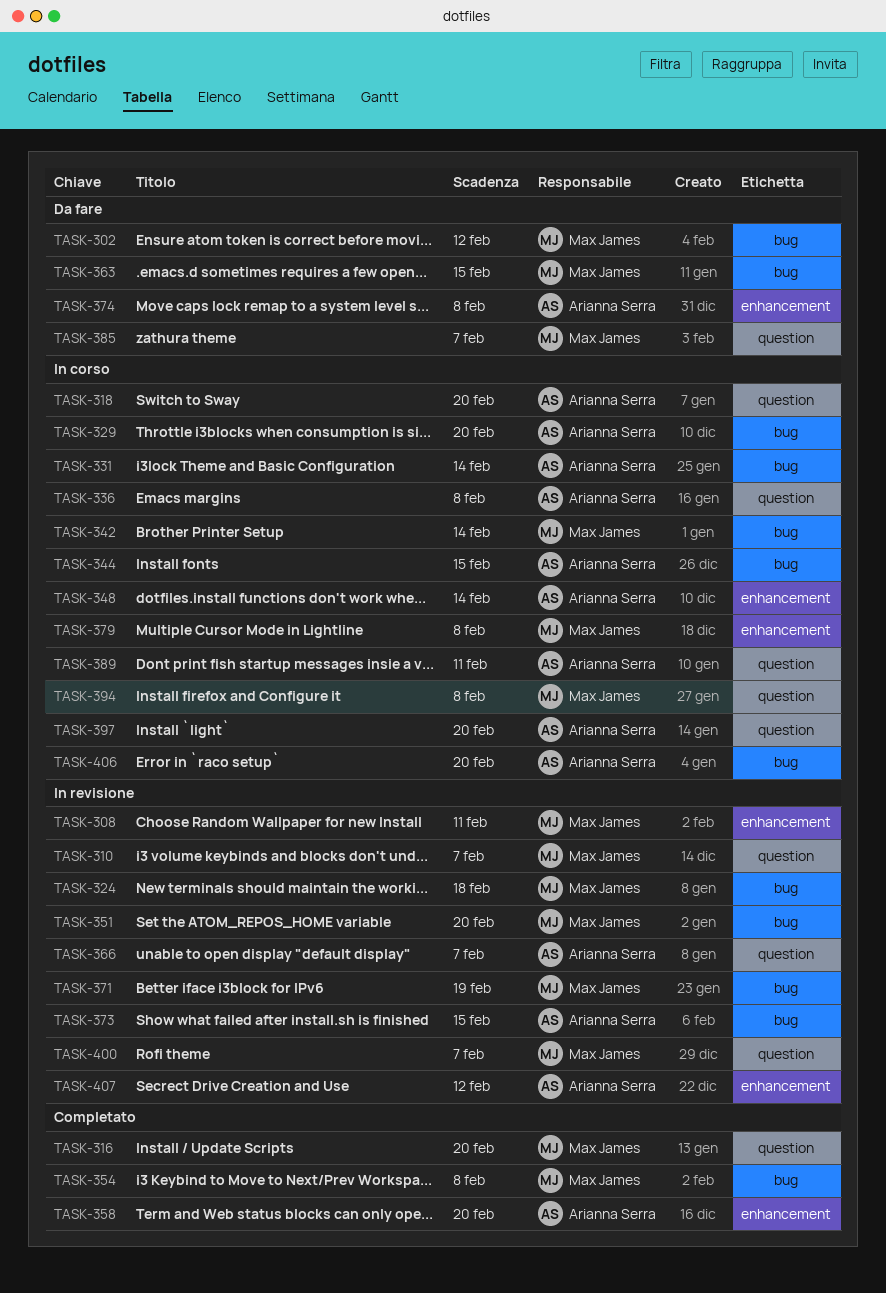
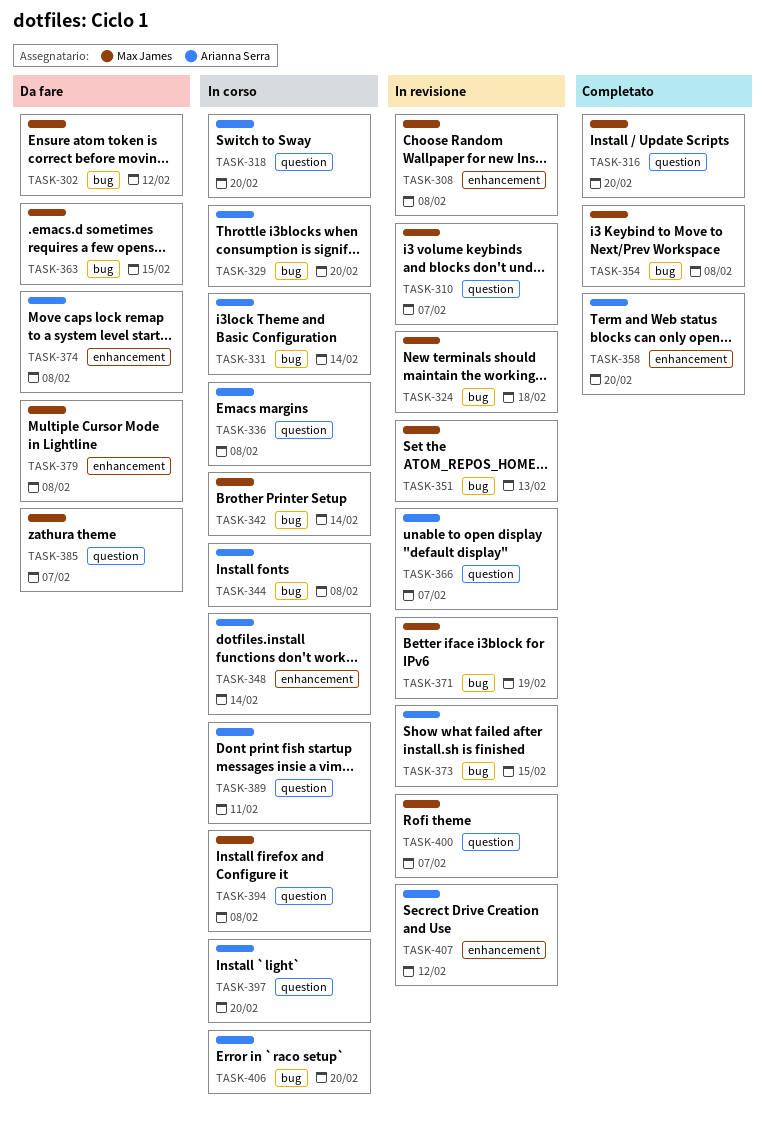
TASK-308, due: Feb 11 -> Feb 8
TASK-344, due: Feb 15 -> Feb 8
TASK-351, due: Feb 20 -> Feb 13
TASK-379, status: In corso -> Da fare

